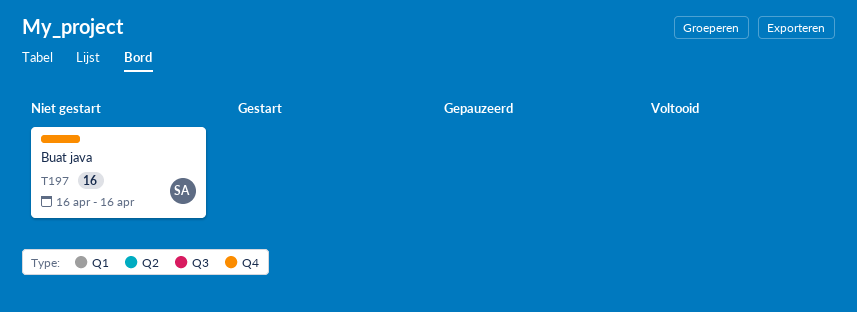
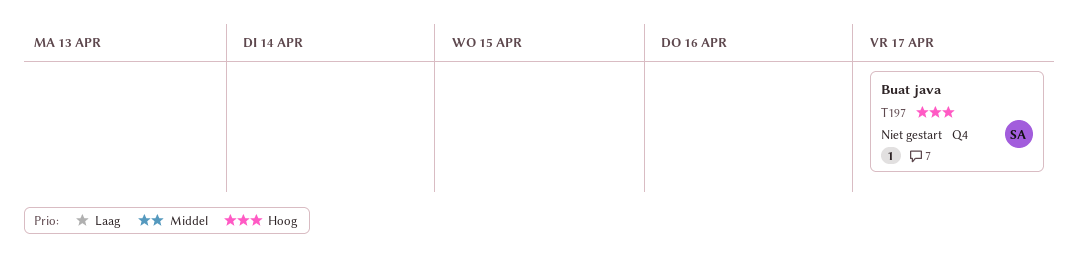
T197, estimate: 16 -> 1
T197, due: Apr 16 -> Apr 17

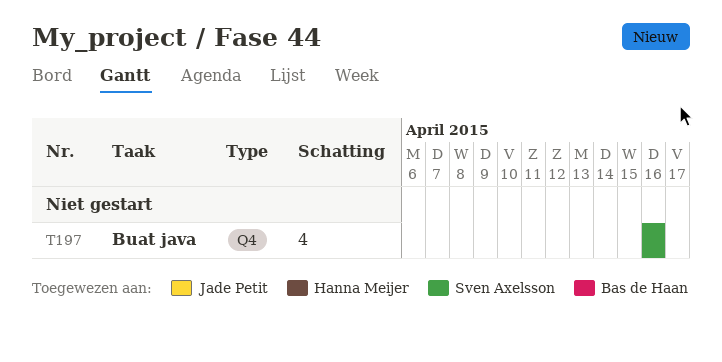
T197, estimate: 1 -> 4
T197, due: Apr 17 -> Apr 16

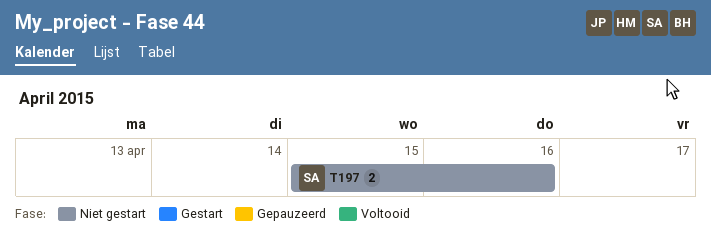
T197, estimate: 4 -> 2
T197, start: Apr 16 -> Apr 15

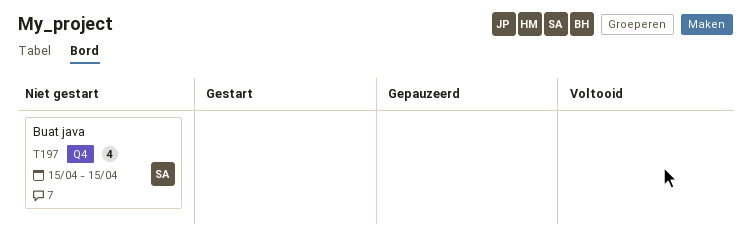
T197, estimate: 2 -> 4
T197, due: Apr 16 -> Apr 15

